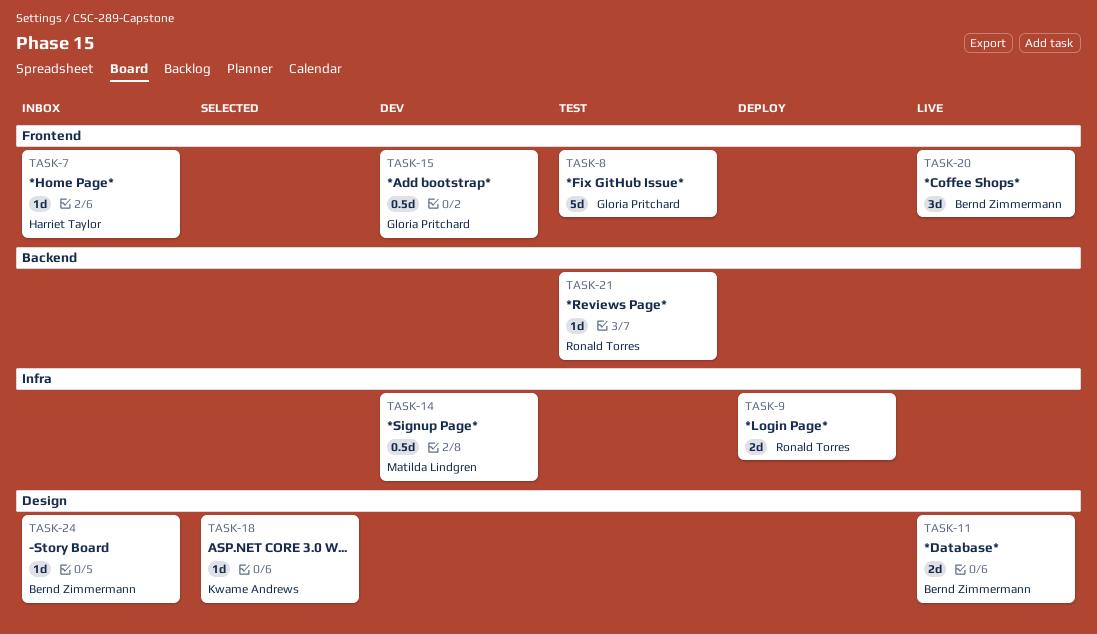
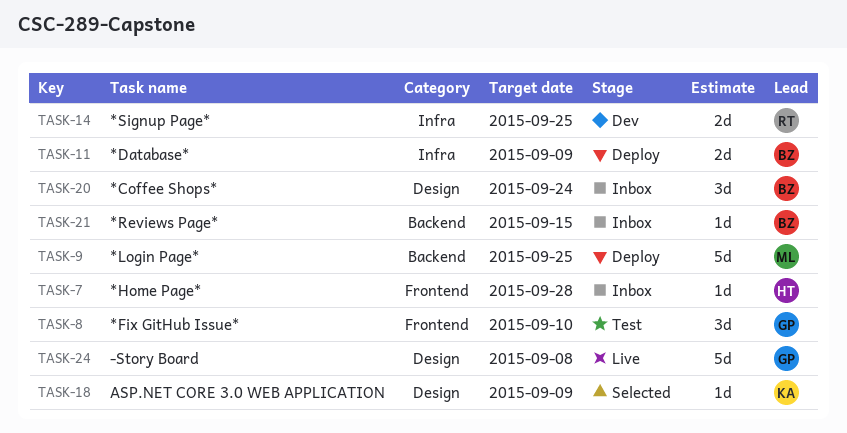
TASK-8, estimate: 5d -> 3d
TASK-9, owner: Ronald Torres -> Matilda Lindgren
TASK-9, label: Infra -> Backend
TASK-9, estimate: 2d -> 5d
TASK-11, status: Live -> Deploy
TASK-11, label: Design -> Infra
TASK-14, owner: Matilda Lindgren -> Ronald Torres
TASK-14, estimate: 0.5d -> 2d
TASK-15: present -> none
TASK-20, status: Live -> Inbox
TASK-20, label: Frontend -> Design
TASK-21, status: Test -> Inbox
TASK-21, owner: Ronald Torres -> Bernd Zimmermann
TASK-24, status: Inbox -> Live
TASK-24, owner: Bernd Zimmermann -> Gloria Pritchard
TASK-24, estimate: 1d -> 5d

